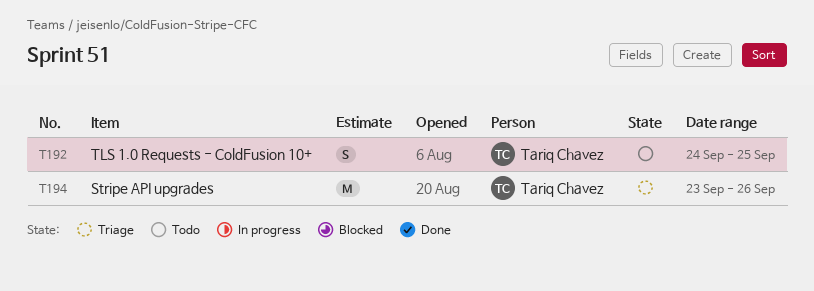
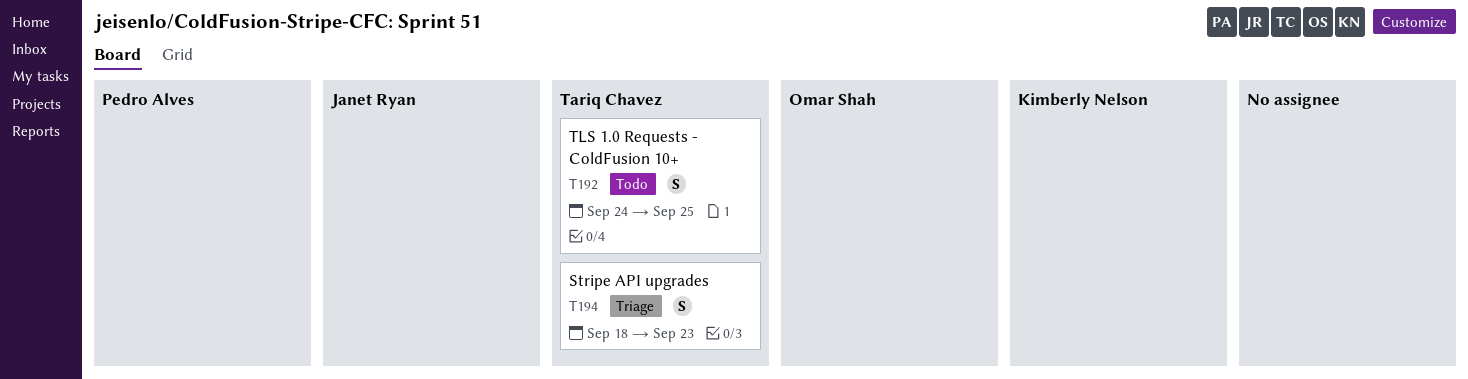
T194, estimate: M -> S
T194, start: Sep 23 -> Sep 18
T194, due: Sep 26 -> Sep 23

